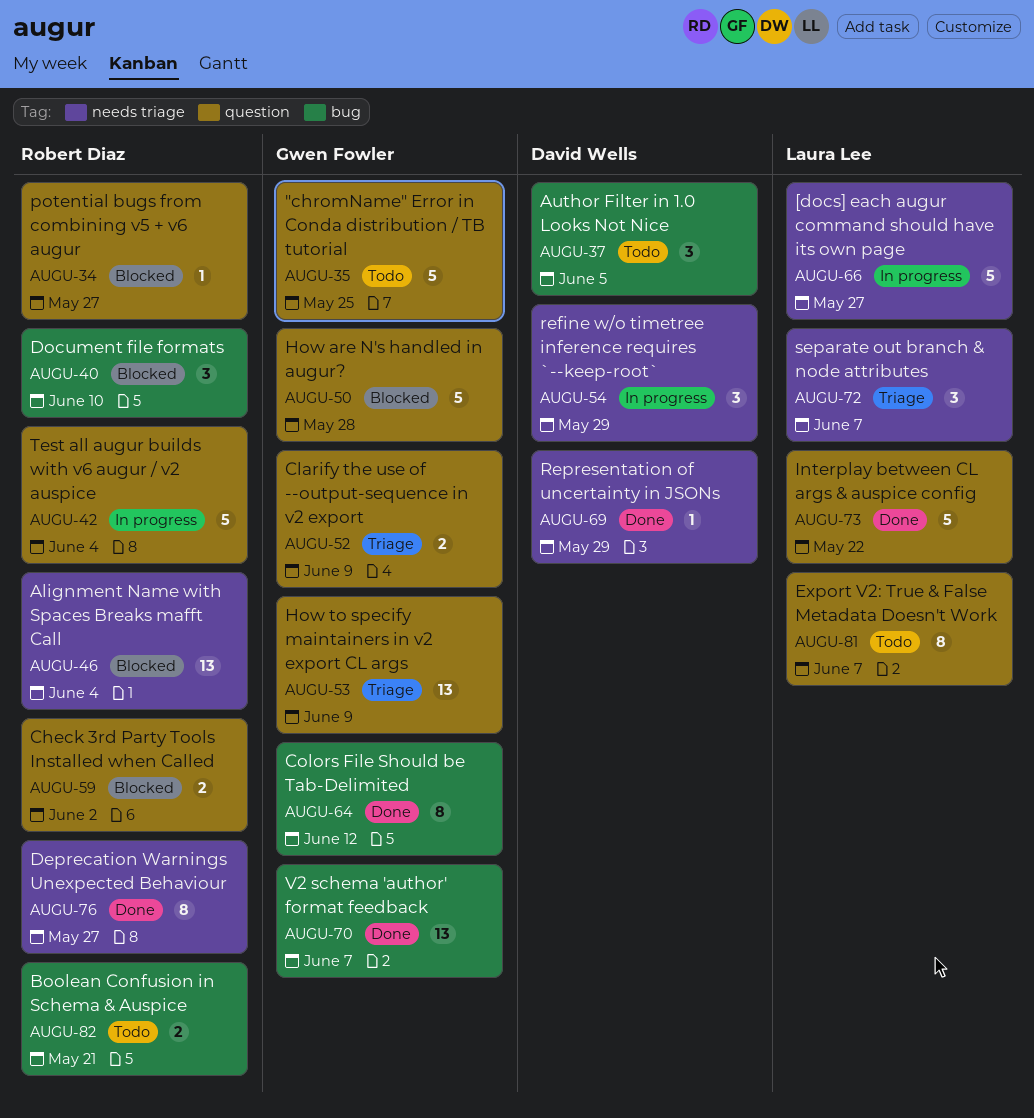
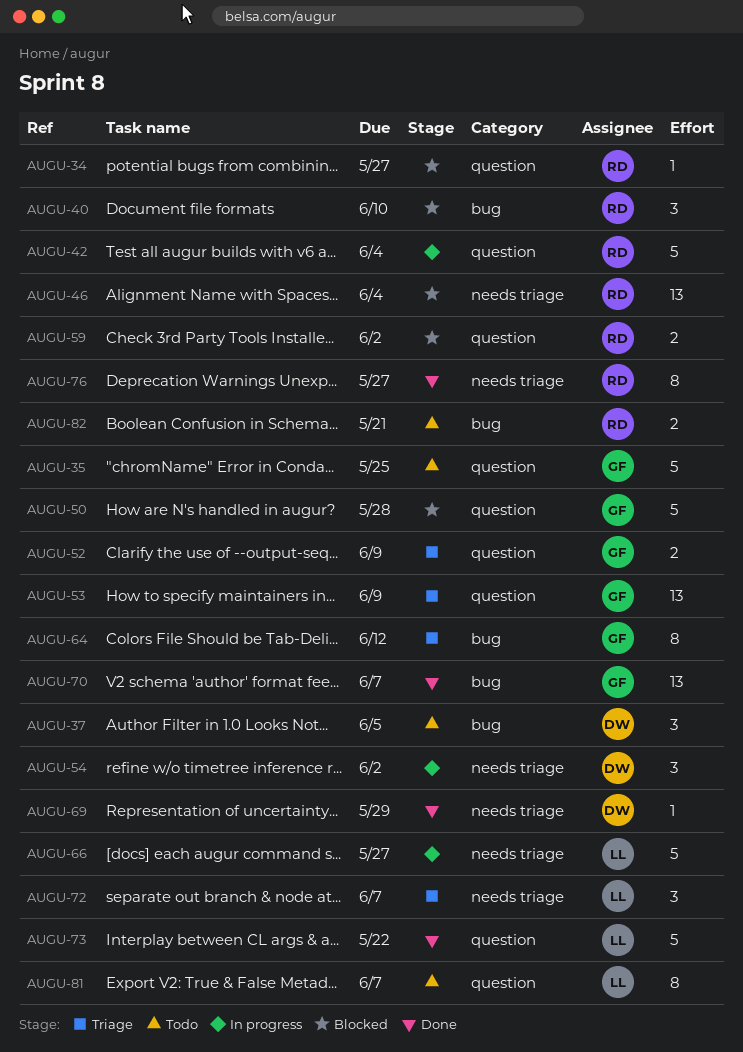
AUGU-54, due: May 29 -> Jun 2
AUGU-64, status: Done -> Triage

